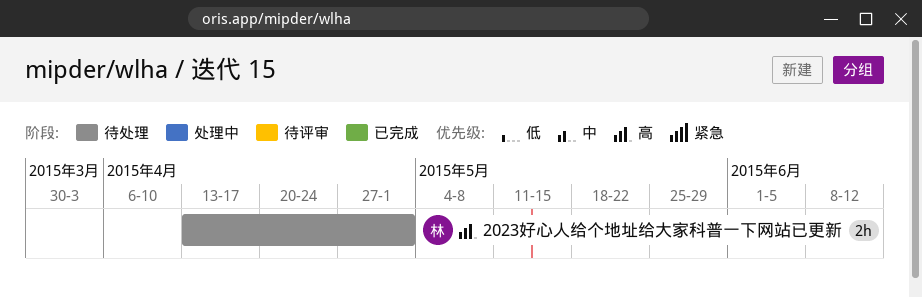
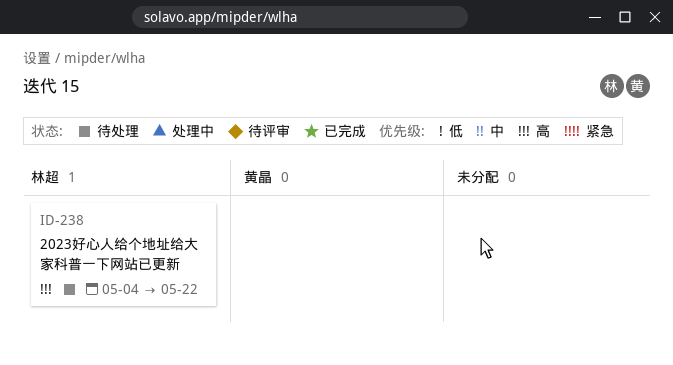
2023好心人给个地址给大家科普一下网站已更新, start: Apr 13 -> May 4
2023好心人给个地址给大家科普一下网站已更新, due: May 1 -> May 22

